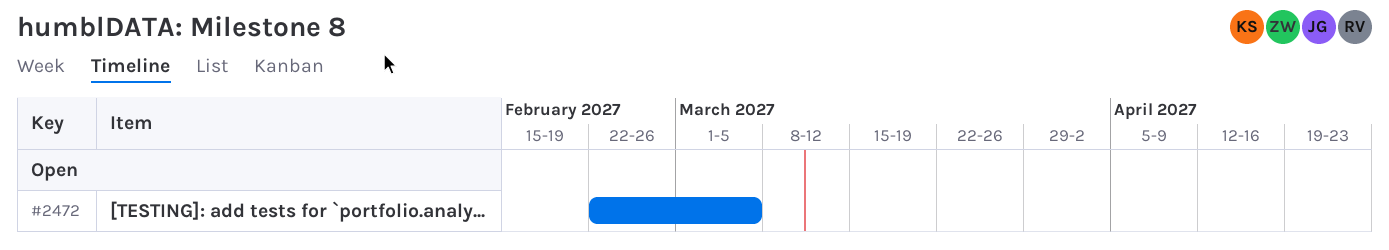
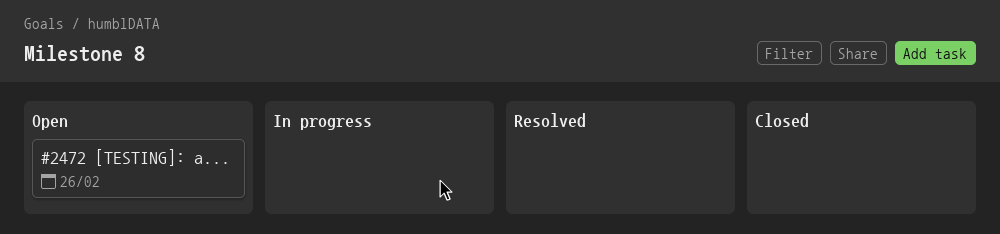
#2472, due: Mar 5 -> Feb 26

